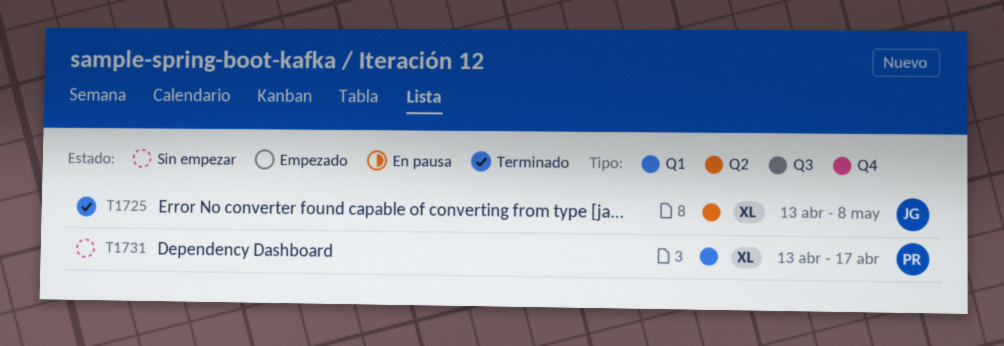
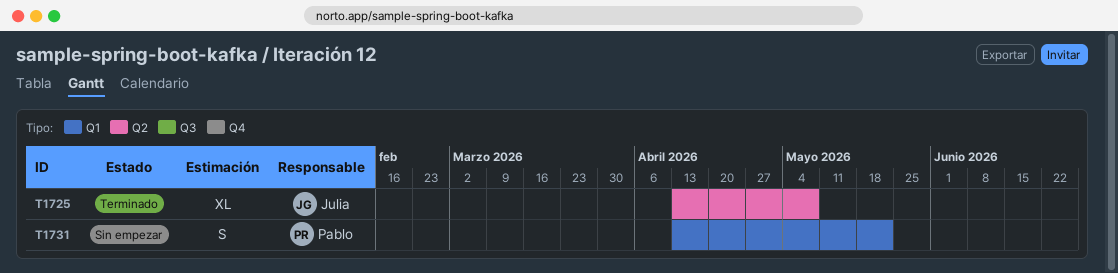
T1731, estimate: XL -> S
T1731, due: Apr 17 -> May 22

